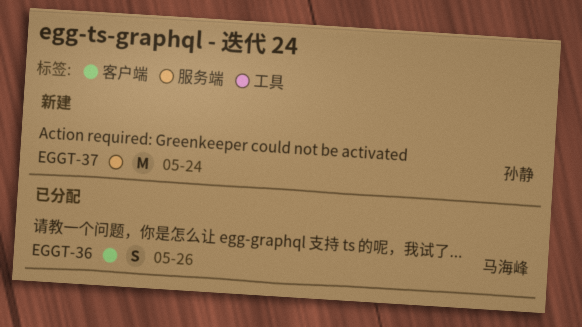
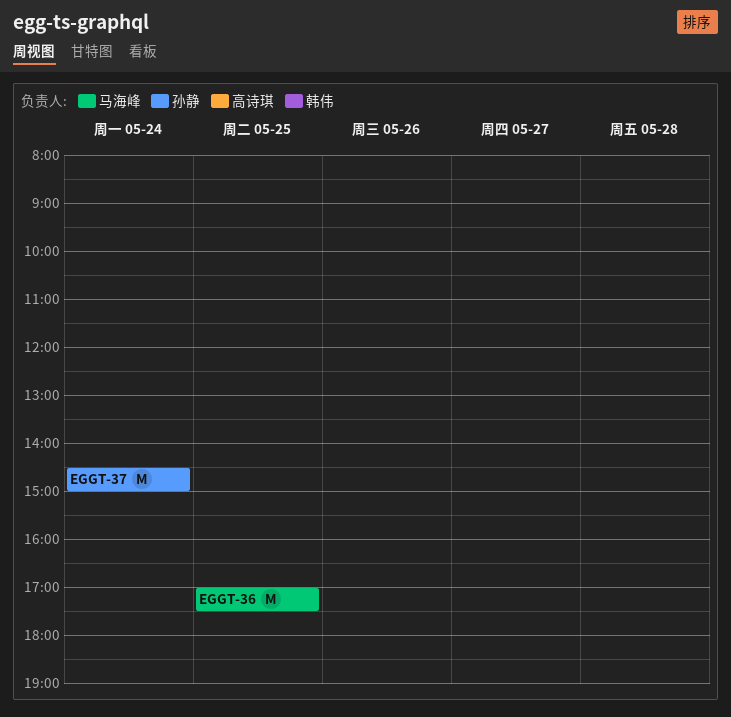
EGGT-36, estimate: S -> M
EGGT-36, day: May 26 -> May 25

